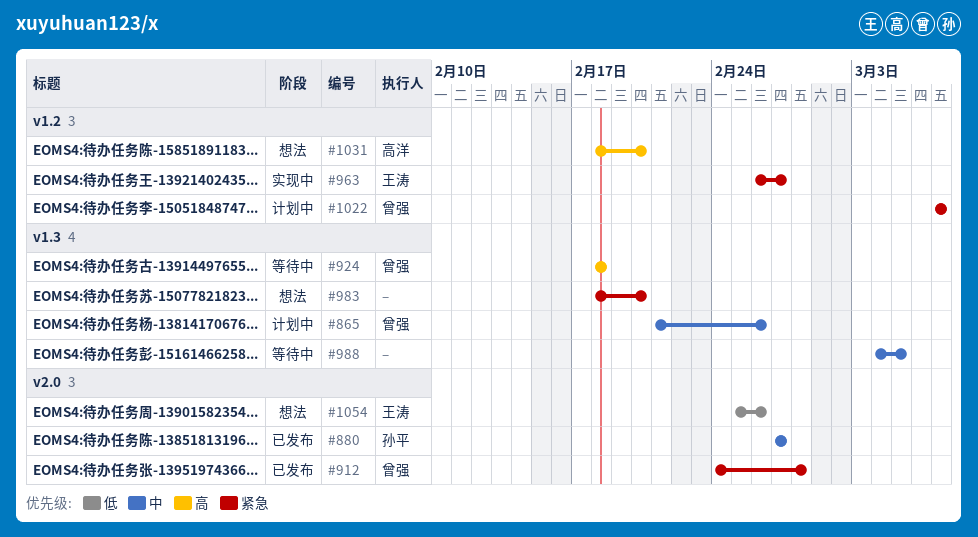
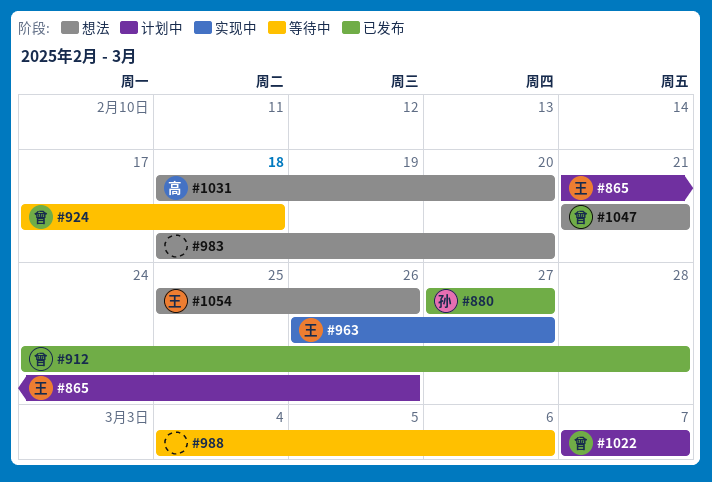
#865, owner: 曾强 -> 王涛
#924, start: Feb 18 -> Feb 17
#988, due: Mar 5 -> Mar 6
#1047: none -> present

